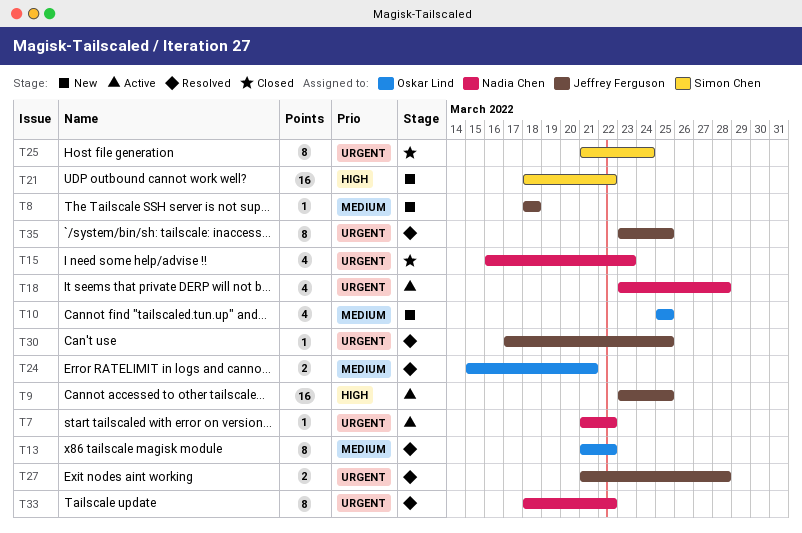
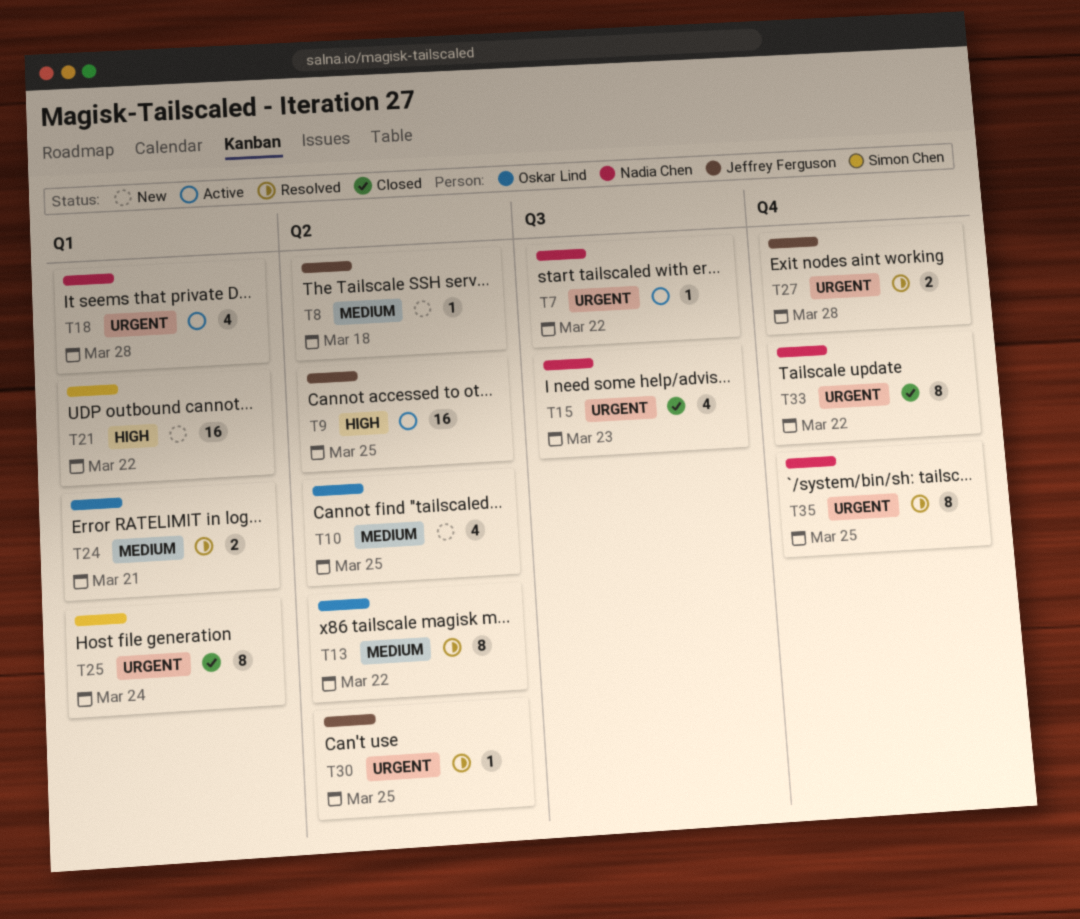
T33, status: Resolved -> Closed
T35, owner: Jeffrey Ferguson -> Nadia Chen

